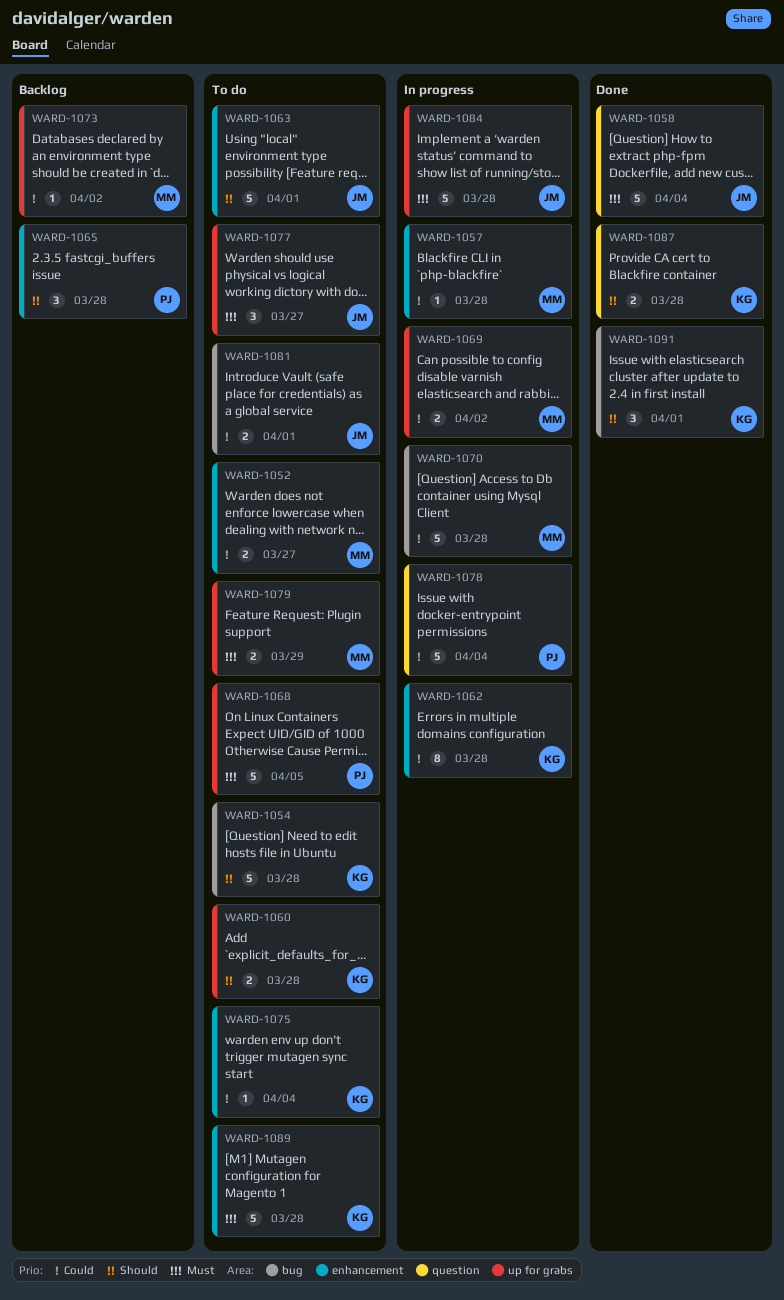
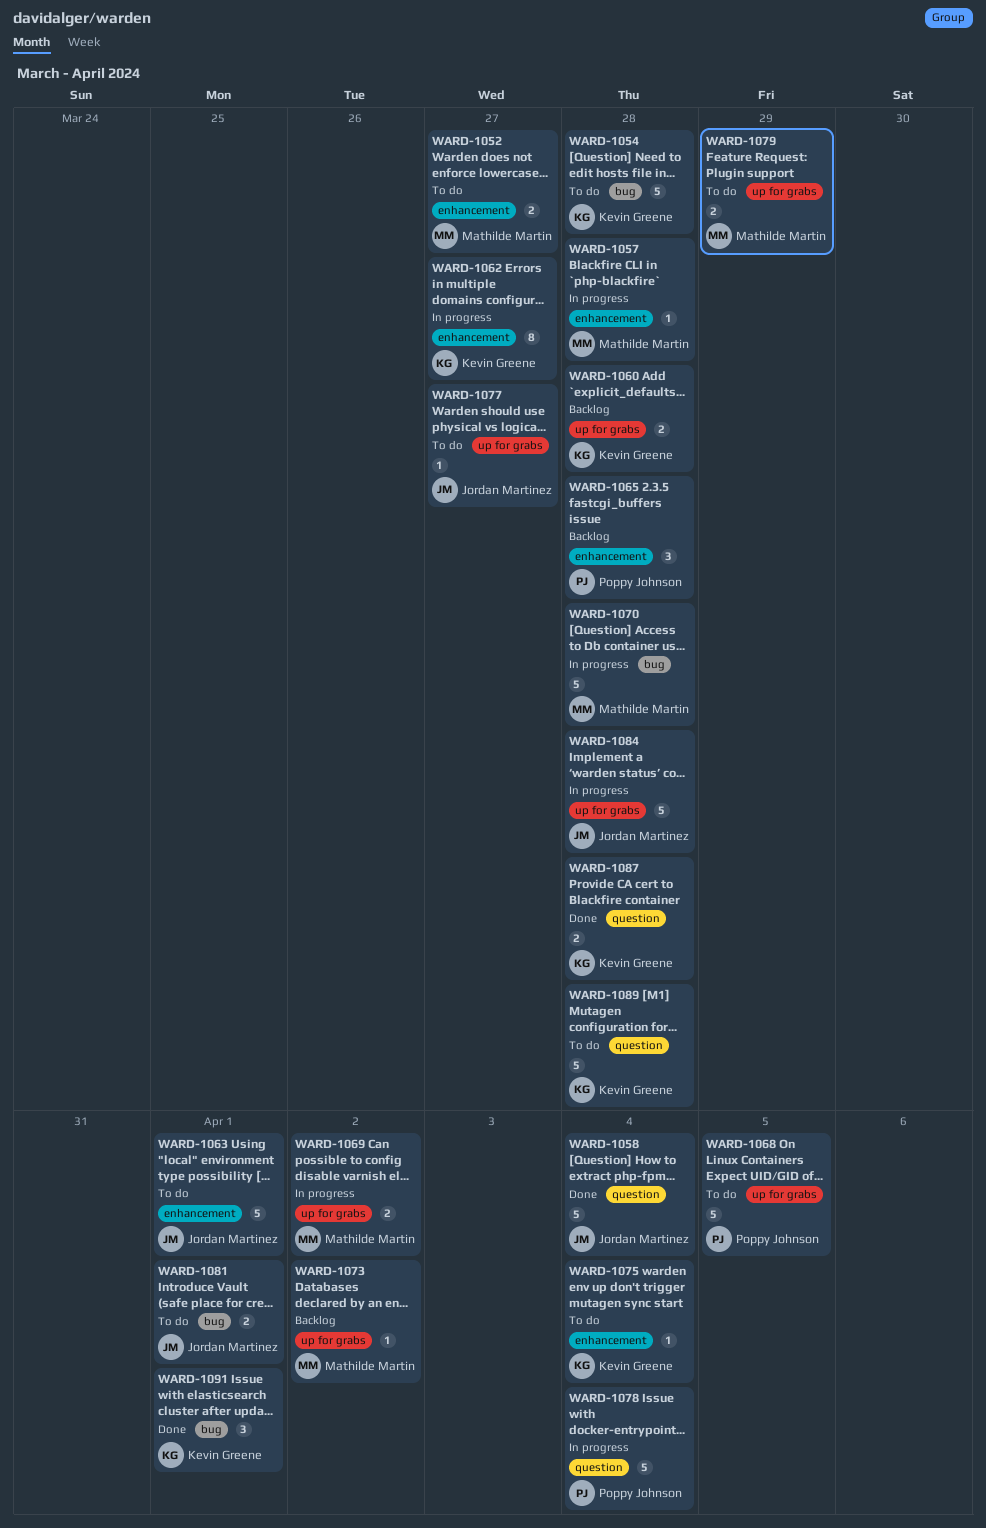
WARD-1060, status: To do -> Backlog
WARD-1062, due: Mar 28 -> Mar 27
WARD-1077, estimate: 3 -> 1
WARD-1089, label: enhancement -> question

